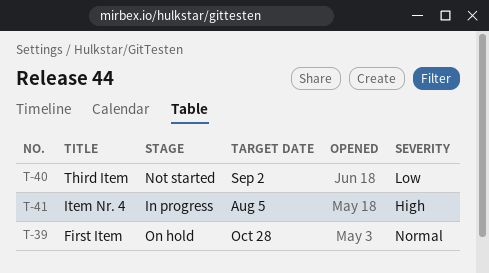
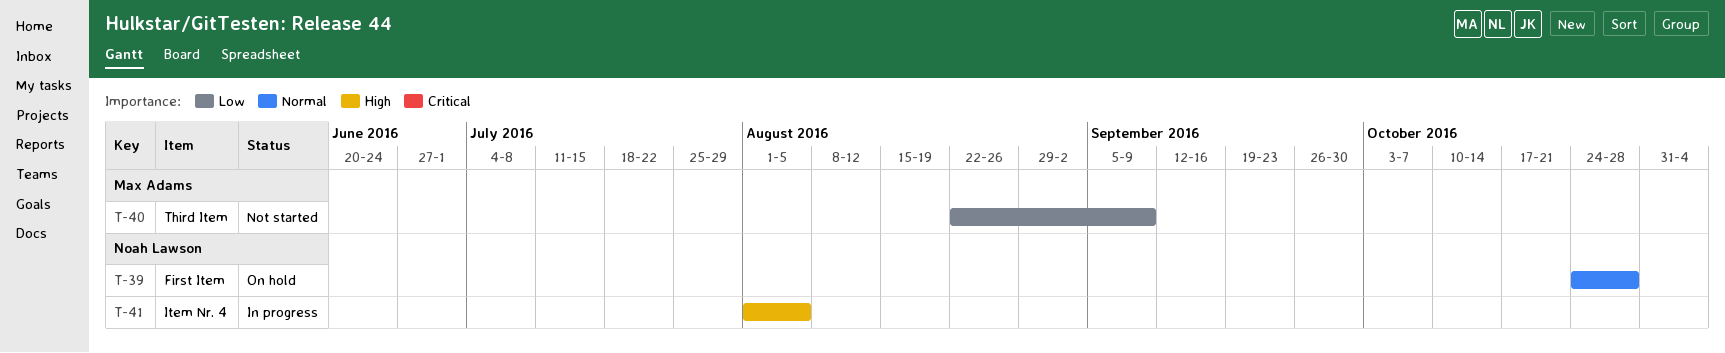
T-40, due: Sep 2 -> Sep 9

